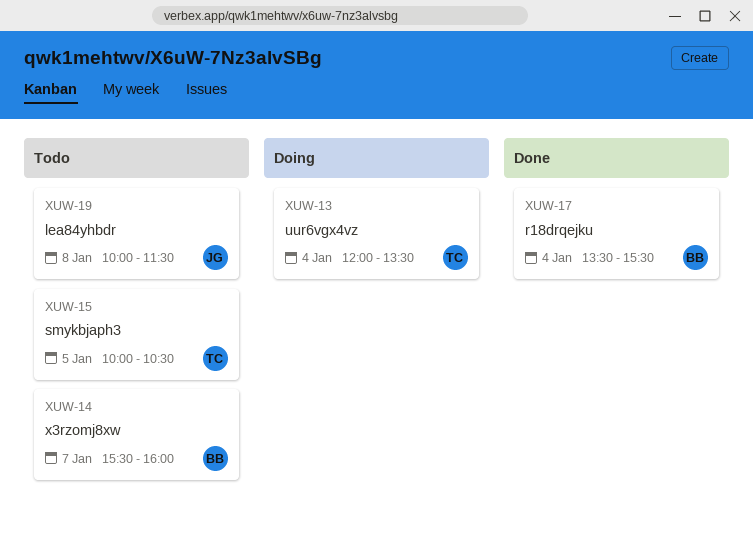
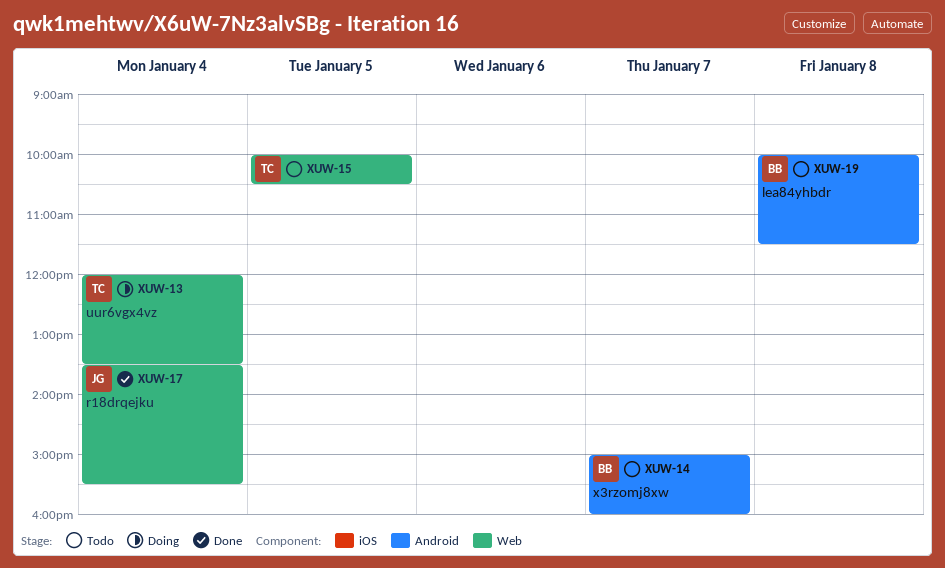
XUW-14, begins: 15:30 -> 15:00
XUW-17, owner: BB -> JG
XUW-19, owner: JG -> BB

